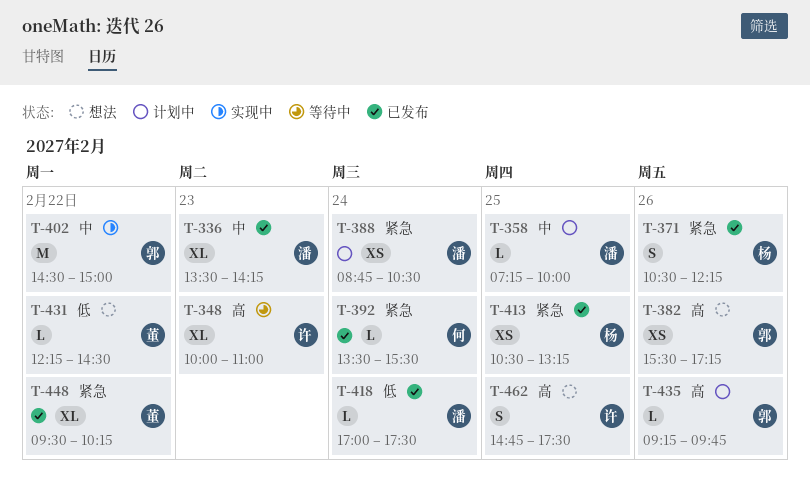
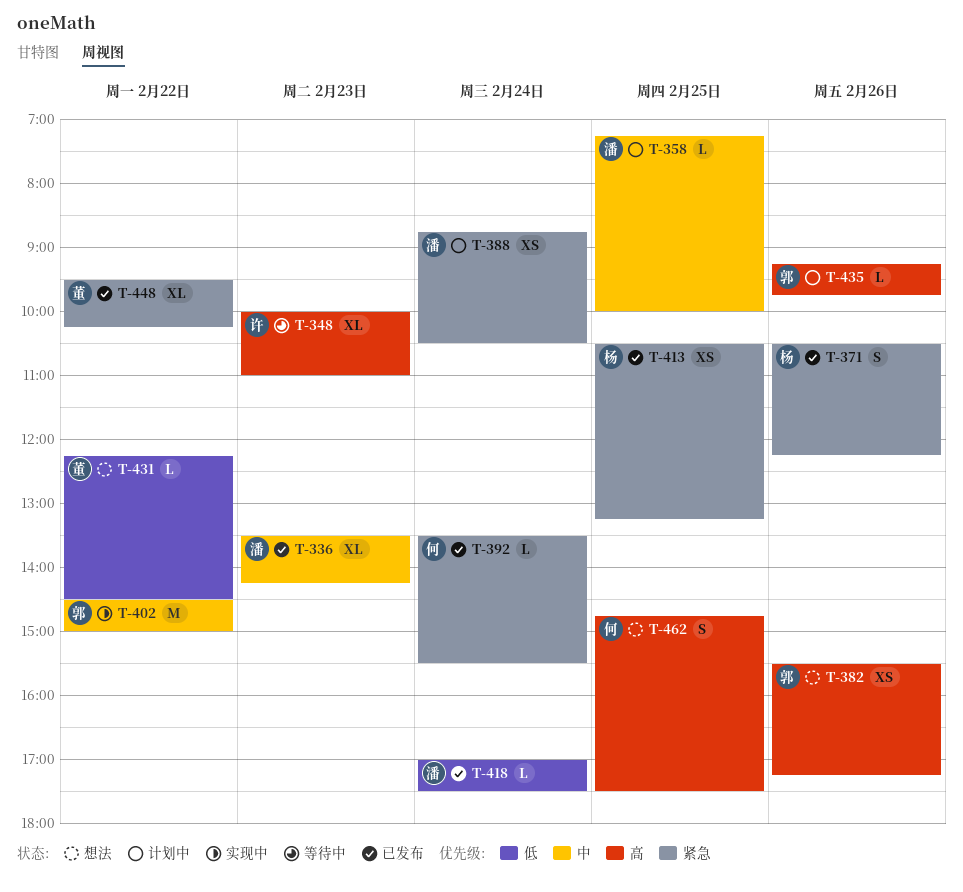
T-462, owner: 许 -> 何

